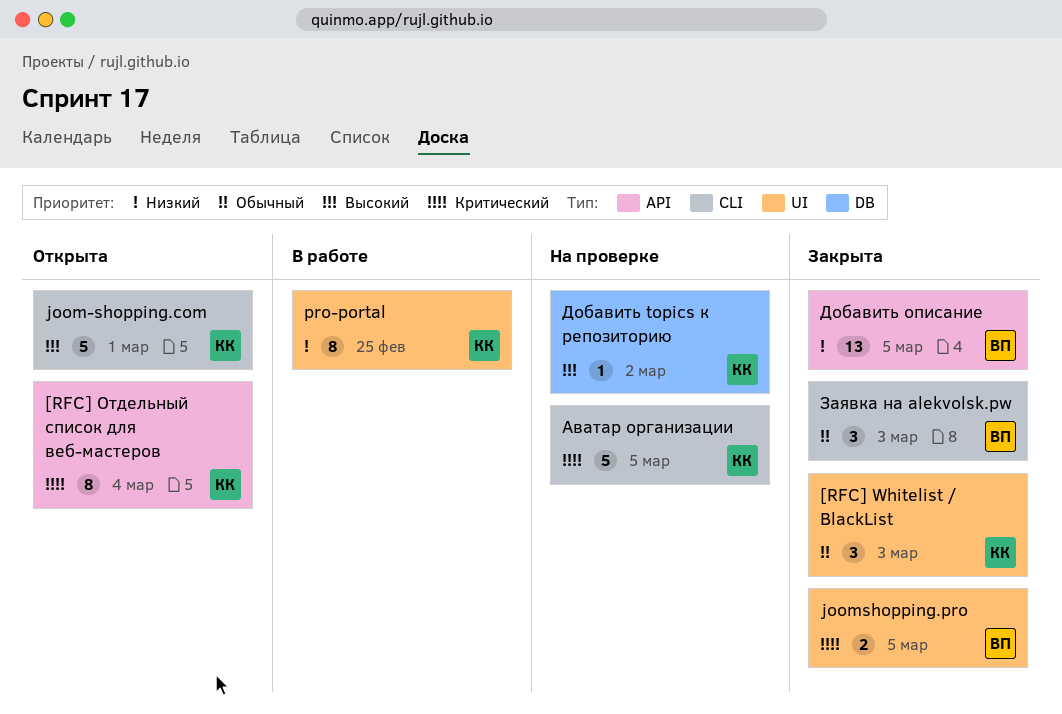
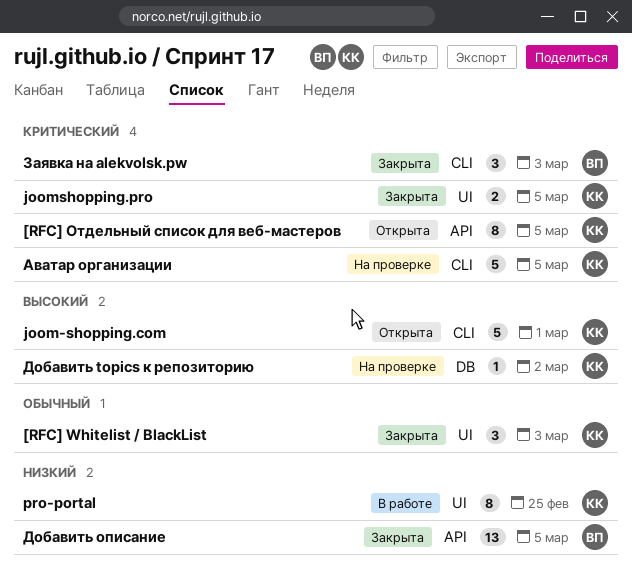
[RFC] Отдельный список для веб-мастеров, due: Mar 4 -> Mar 5
joomshopping.pro, owner: ВП -> КК
Заявка на alekvolsk.pw, priority: Обычный -> Критический

